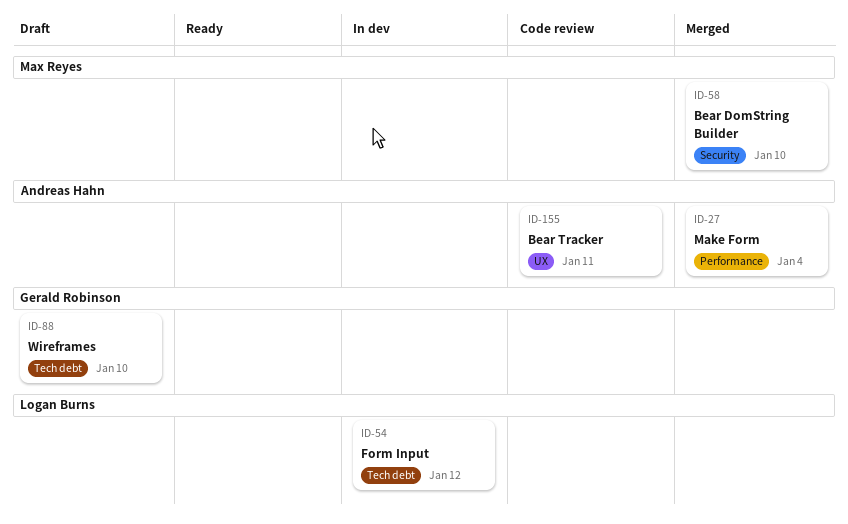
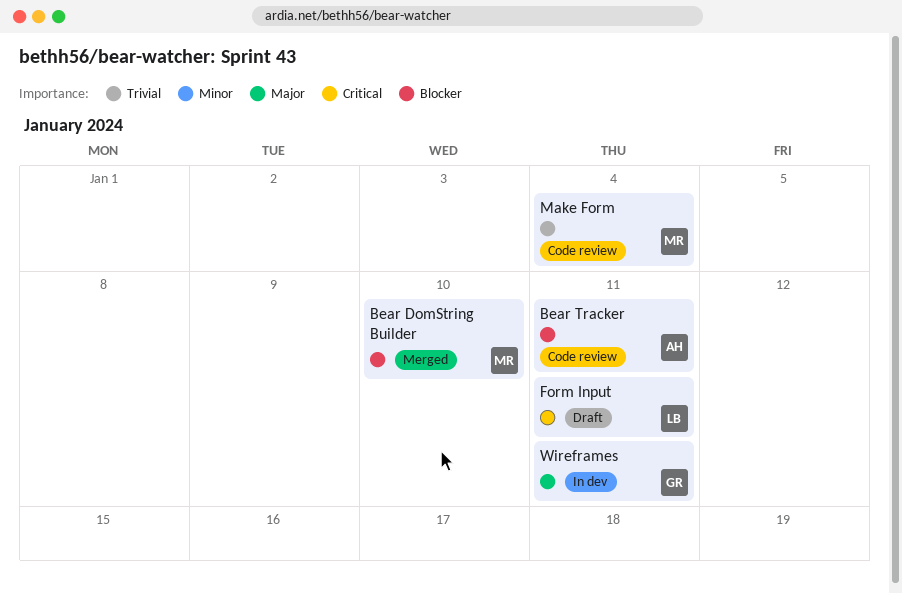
Form Input, status: In dev -> Draft
Form Input, due: Jan 12 -> Jan 11
Make Form, status: Merged -> Code review
Make Form, owner: Andreas Hahn -> Max Reyes
Wireframes, status: Draft -> In dev
Wireframes, due: Jan 10 -> Jan 11

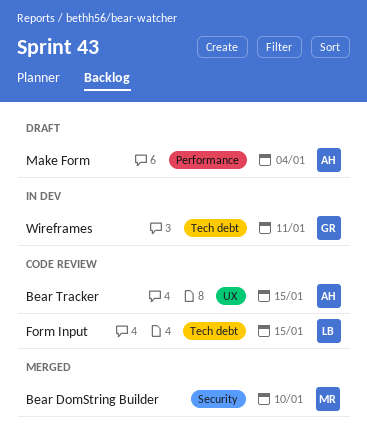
Bear Tracker, due: Jan 11 -> Jan 15
Form Input, status: Draft -> Code review
Form Input, due: Jan 11 -> Jan 15
Make Form, status: Code review -> Draft
Make Form, owner: MR -> AH

